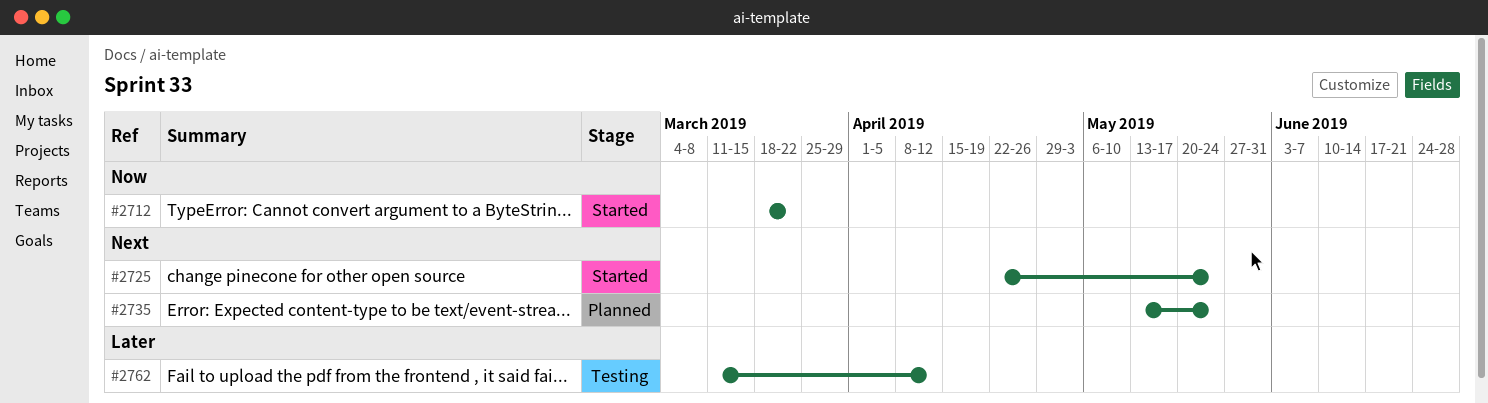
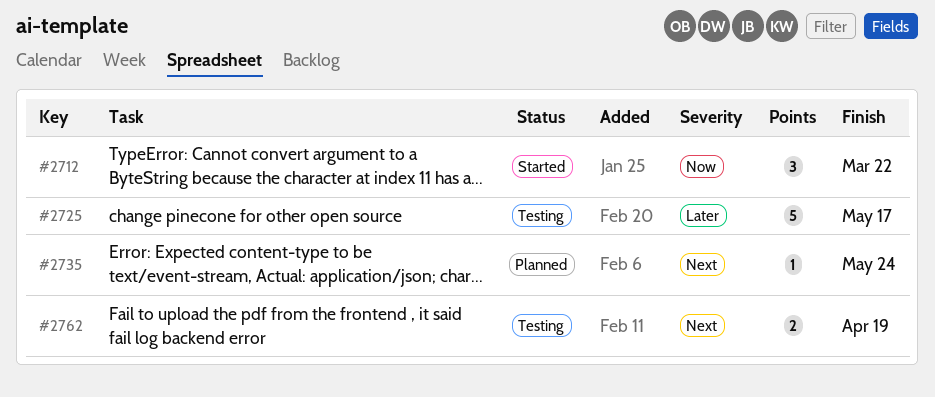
#2725, status: Started -> Testing
#2725, priority: Next -> Later
#2725, due: May 24 -> May 17
#2762, priority: Later -> Next
#2762, due: Apr 12 -> Apr 19

